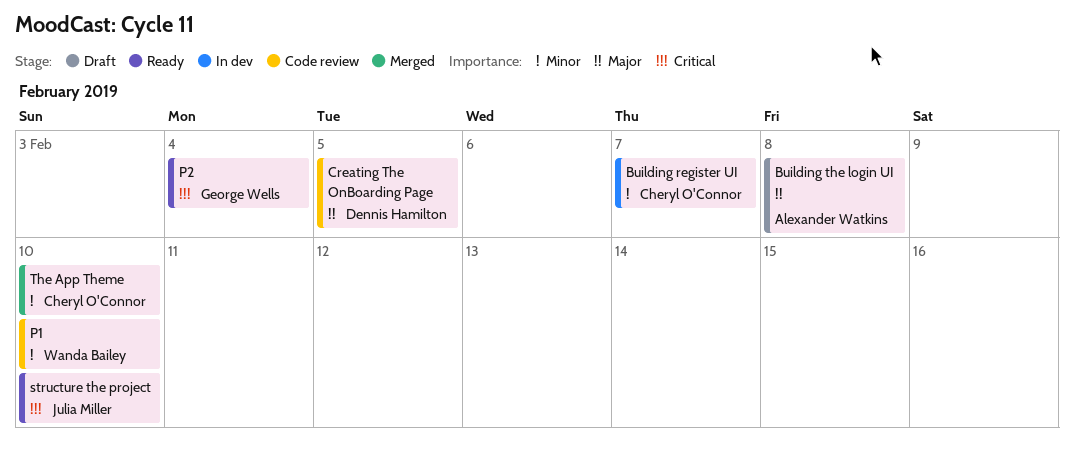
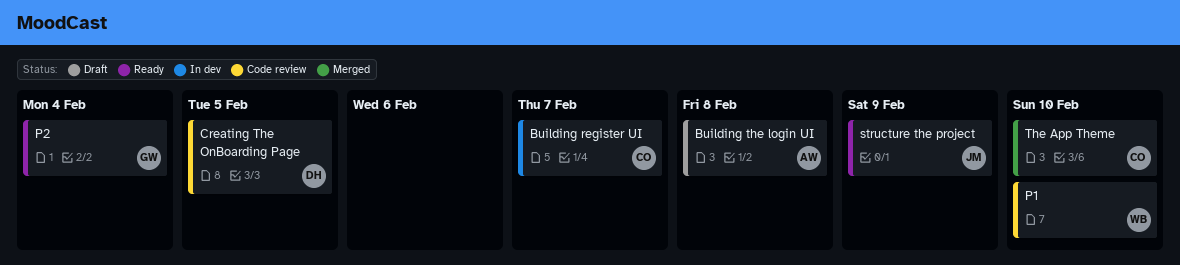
structure the project, due: Feb 10 -> Feb 9

